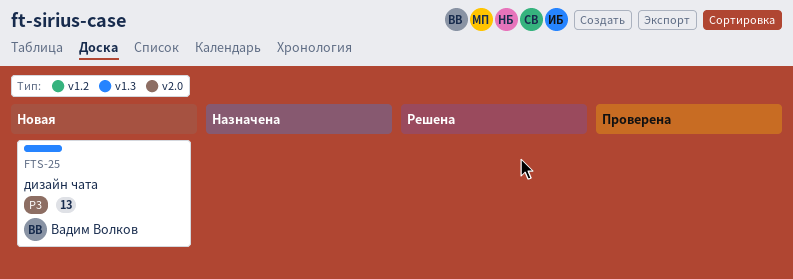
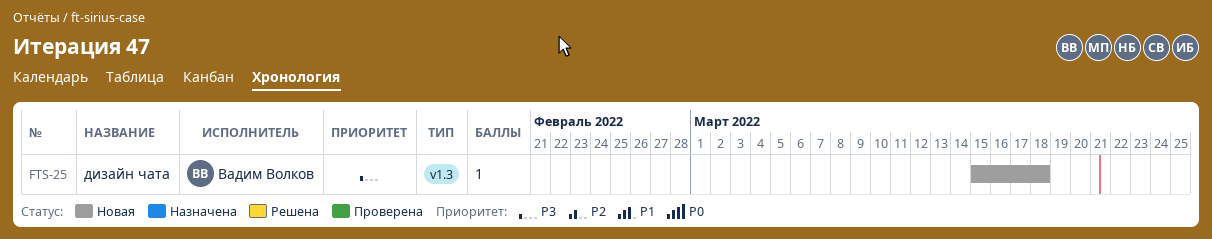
FTS-25, estimate: 13 -> 1

